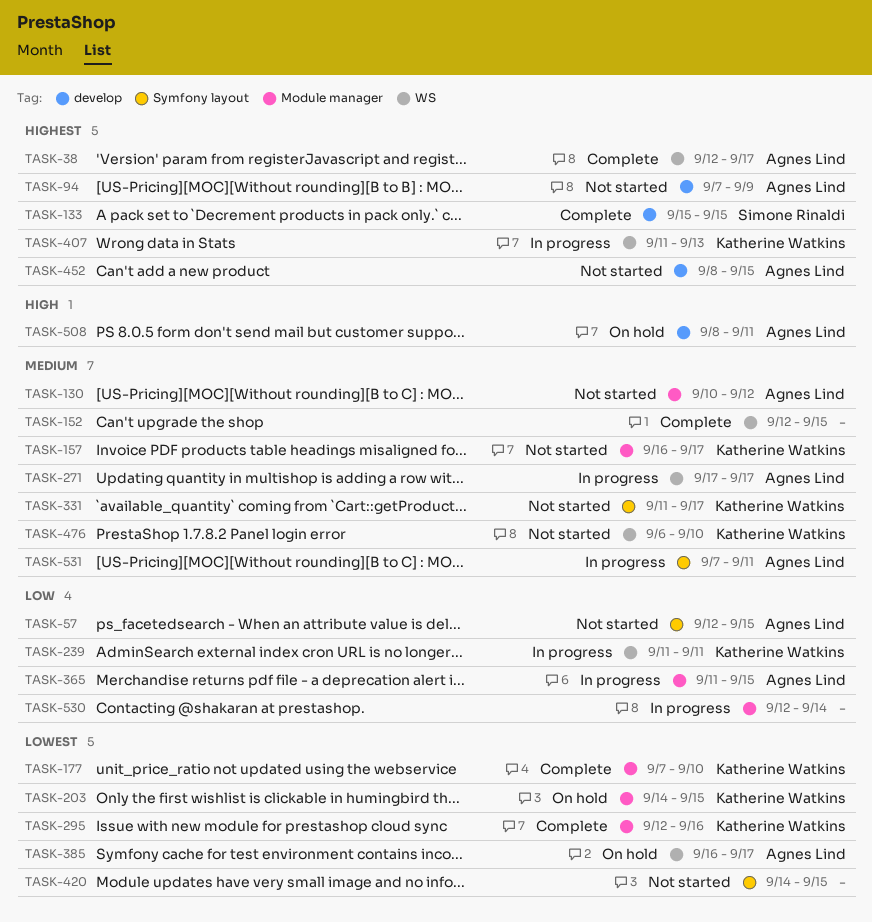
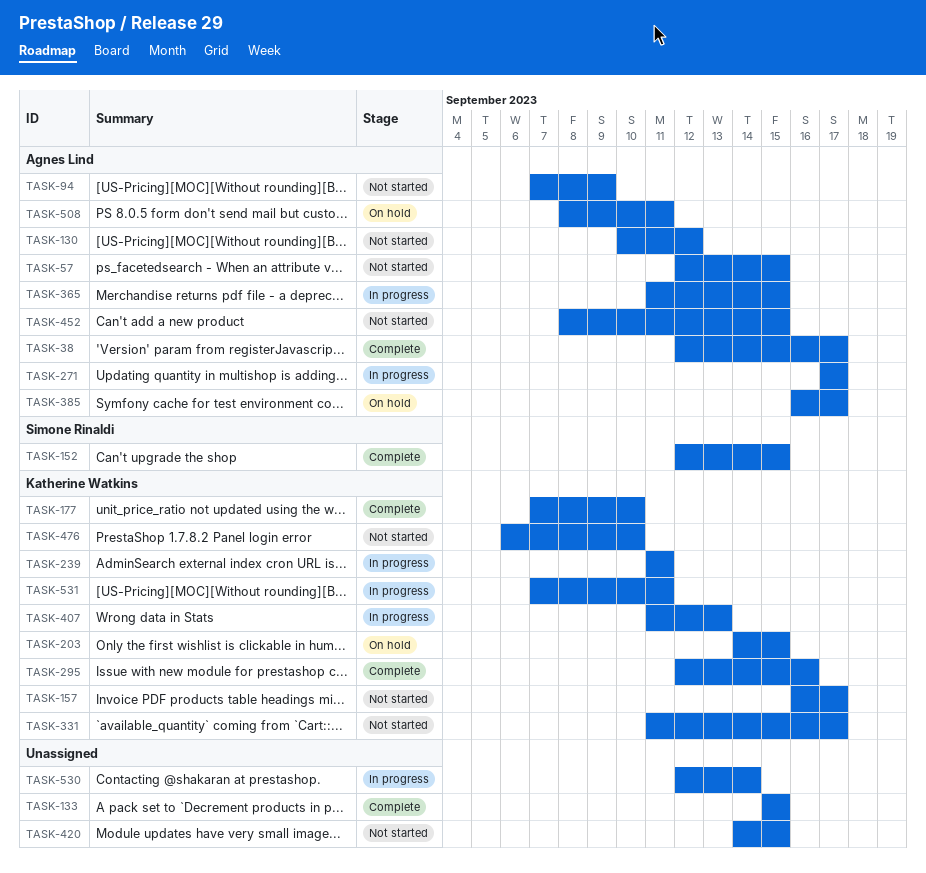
TASK-133, owner: Simone Rinaldi -> none
TASK-152, owner: none -> Simone Rinaldi
TASK-531, owner: Agnes Lind -> Katherine Watkins

